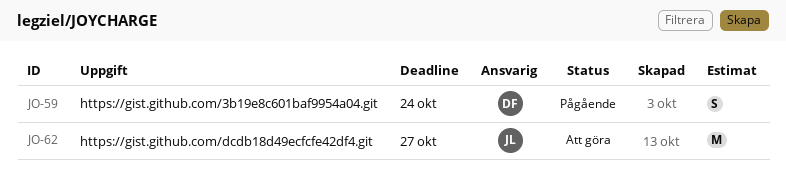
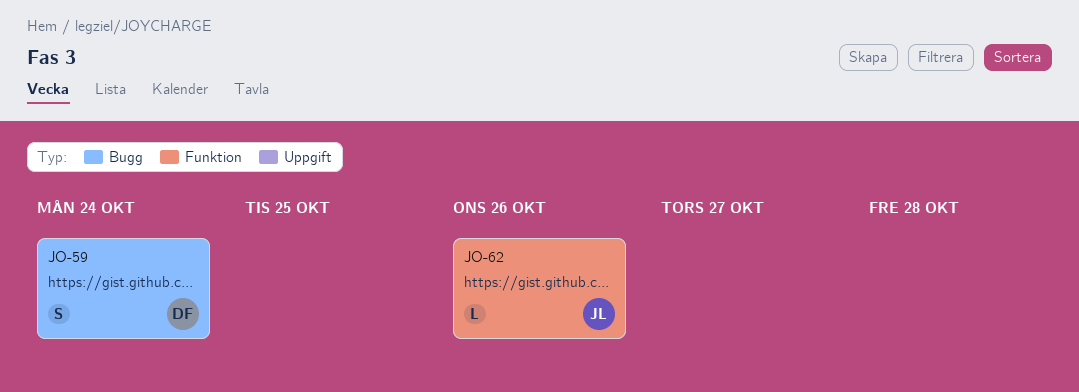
JO-62, estimate: M -> L
JO-62, due: Oct 27 -> Oct 26

